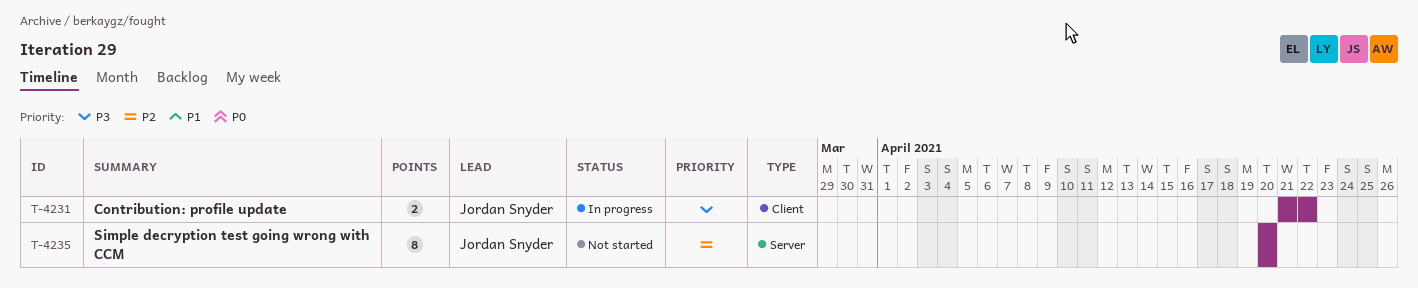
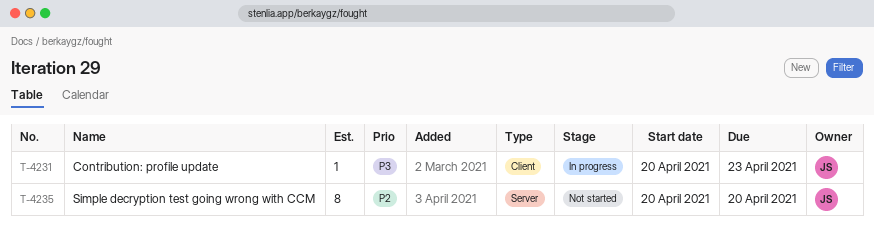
T-4231, estimate: 2 -> 1
T-4231, start: Apr 21 -> Apr 20
T-4231, due: Apr 22 -> Apr 23

